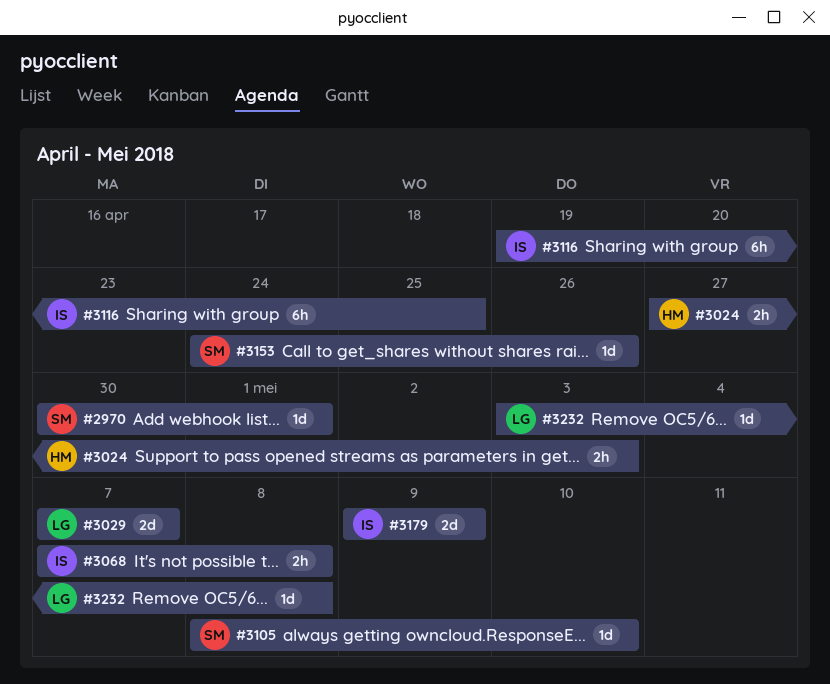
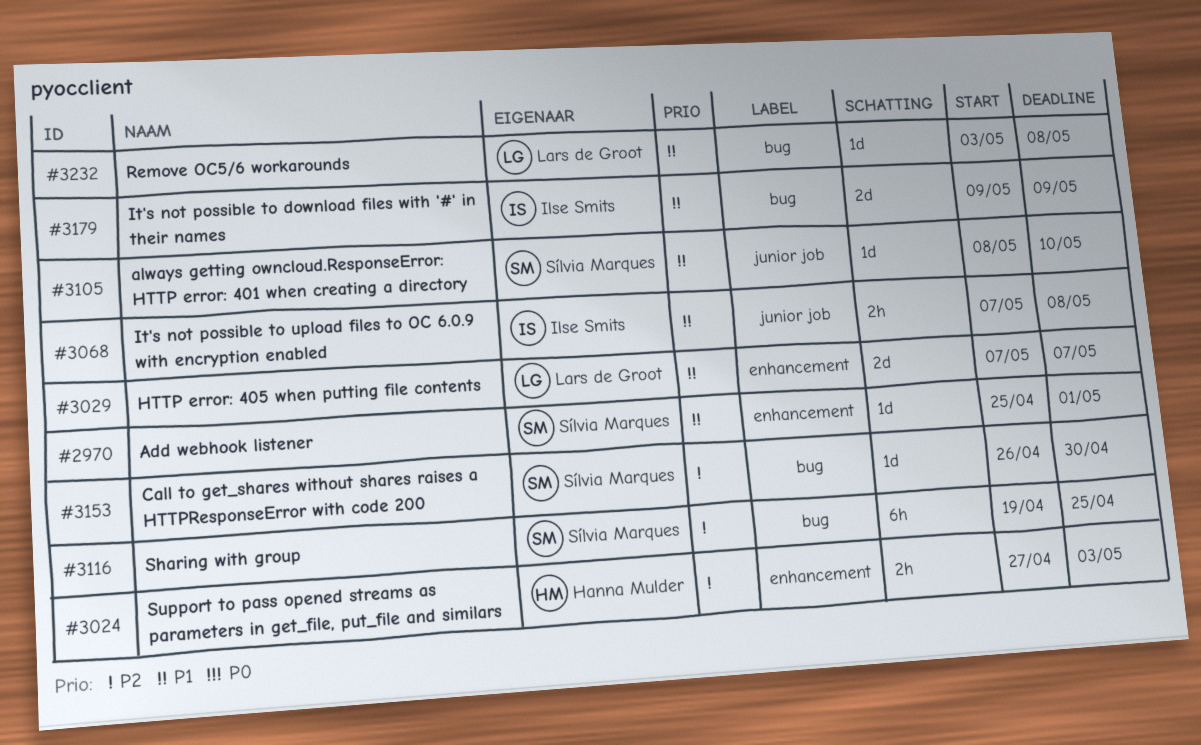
#2970, start: Apr 30 -> Apr 25
#3116, owner: Ilse Smits -> Sílvia Marques
#3153, start: Apr 24 -> Apr 26
#3153, due: Apr 26 -> Apr 30

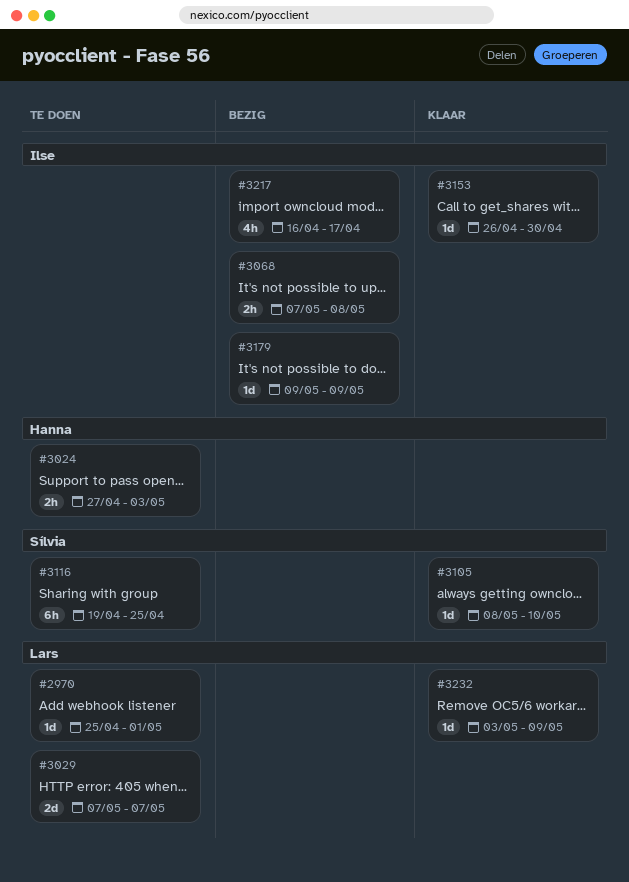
#2970, owner: Sílvia Marques -> Lars de Groot
#3153, owner: Sílvia Marques -> Ilse Smits
#3179, estimate: 2d -> 1d
#3217: none -> present
#3232, due: May 8 -> May 9

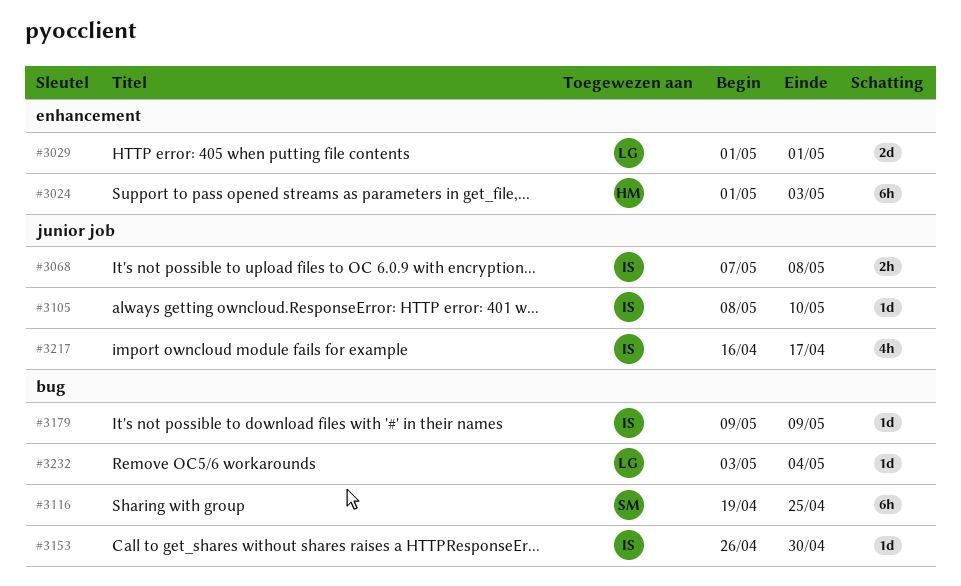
#2970: present -> none
#3024, estimate: 2h -> 6h
#3024, start: Apr 27 -> May 1
#3029, start: May 7 -> May 1
#3029, due: May 7 -> May 1
#3105, owner: Sílvia -> Ilse
#3232, due: May 9 -> May 4

